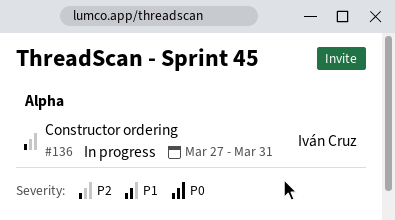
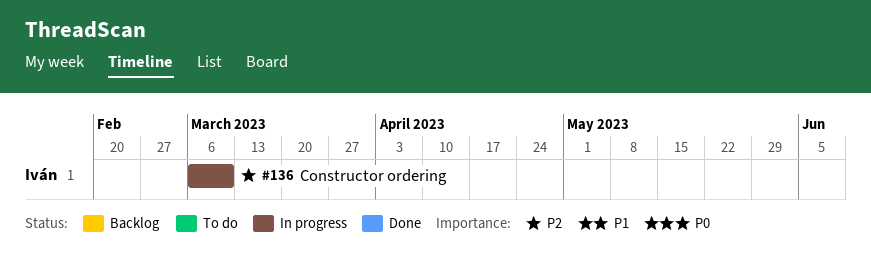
#136, start: Mar 27 -> Mar 6
#136, due: Mar 31 -> Mar 10

